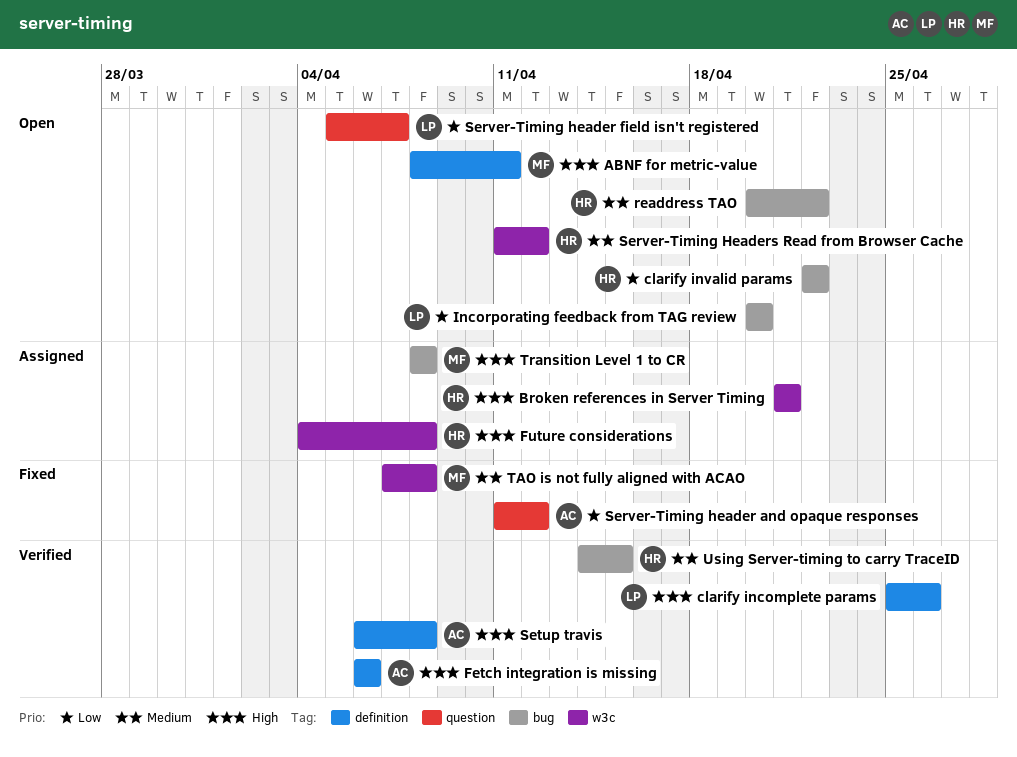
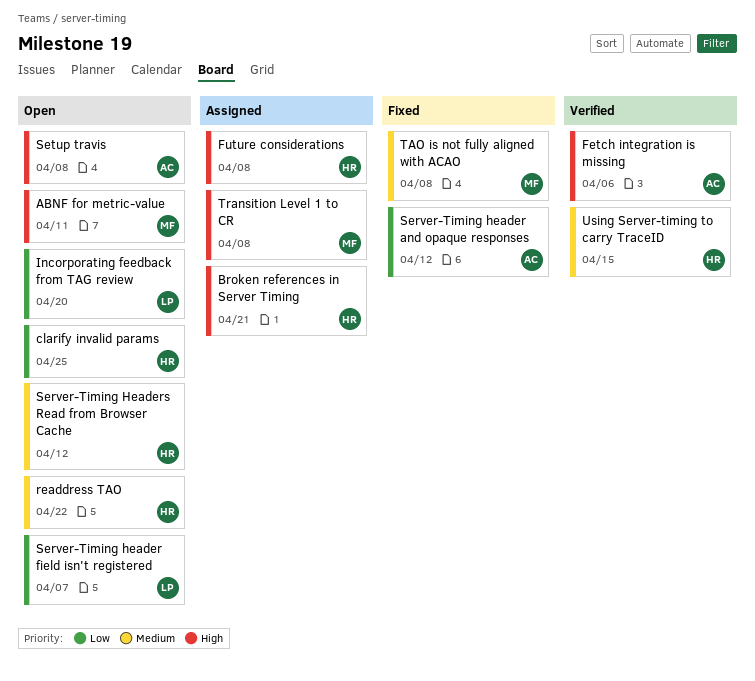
clarify incomplete params: present -> none
clarify invalid params, due: Apr 22 -> Apr 25
Setup travis, status: Verified -> Open

